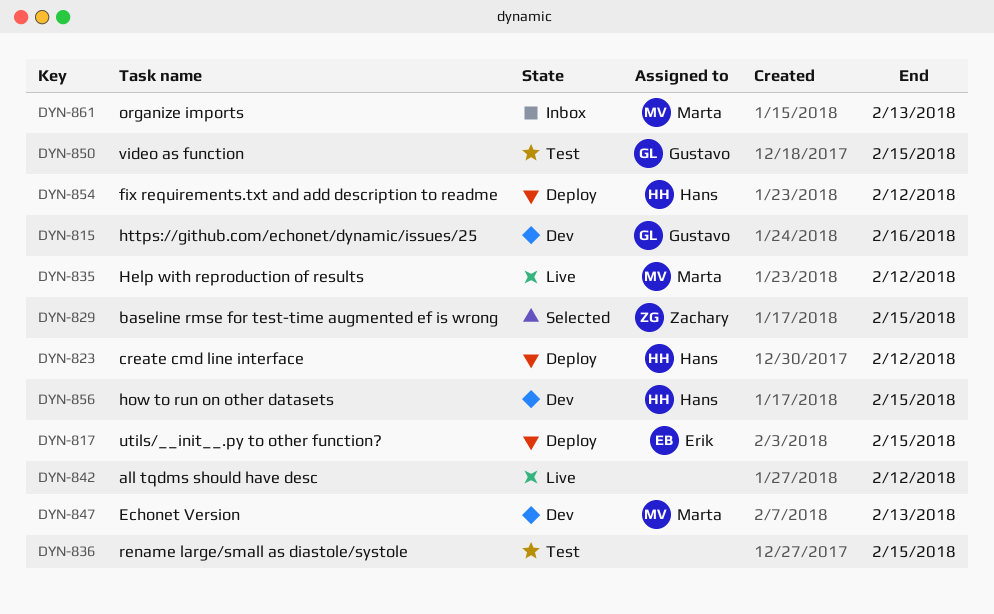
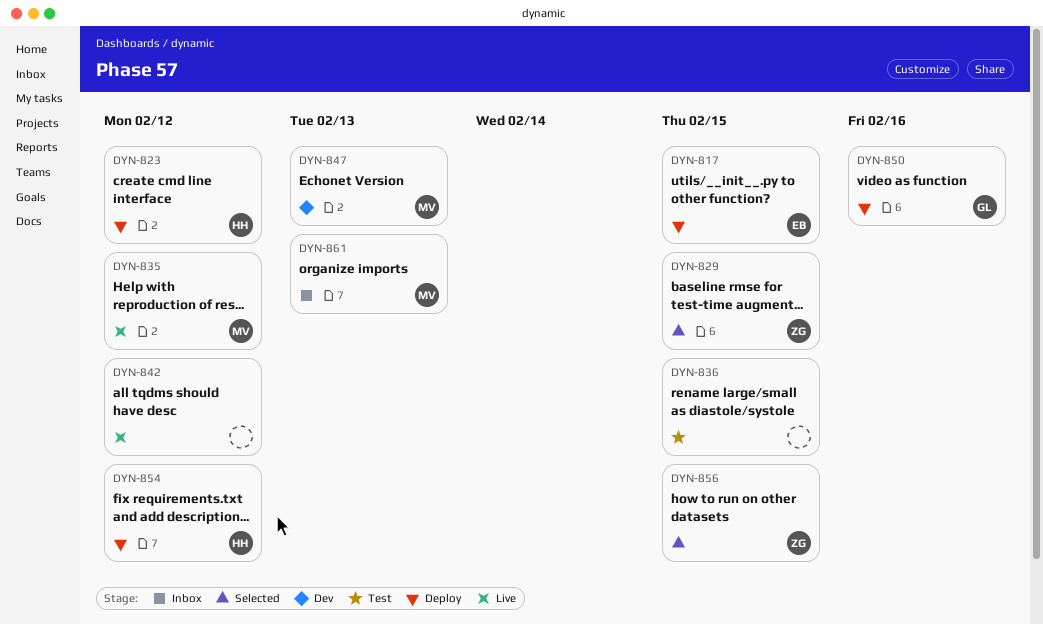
DYN-815: present -> none
DYN-850, status: Test -> Deploy
DYN-850, due: Feb 15 -> Feb 16
DYN-856, status: Dev -> Selected
DYN-856, owner: Hans -> Zachary

